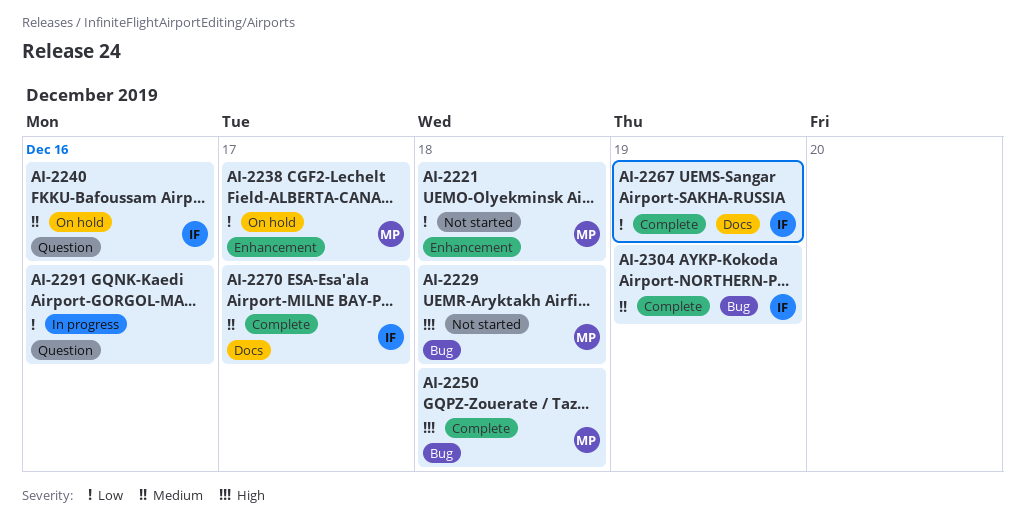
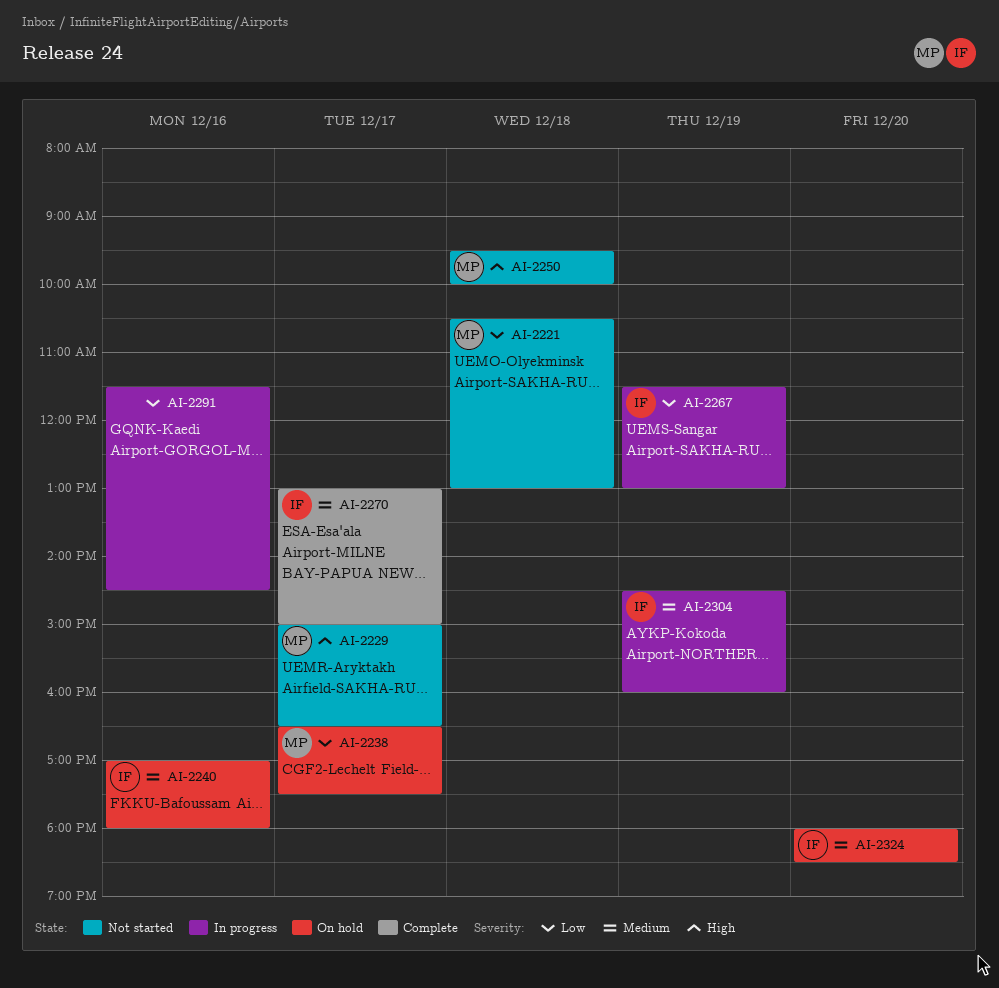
AI-2229, day: Dec 18 -> Dec 17
AI-2250, status: Complete -> Not started
AI-2267, status: Complete -> In progress
AI-2304, status: Complete -> In progress
AI-2324: none -> present

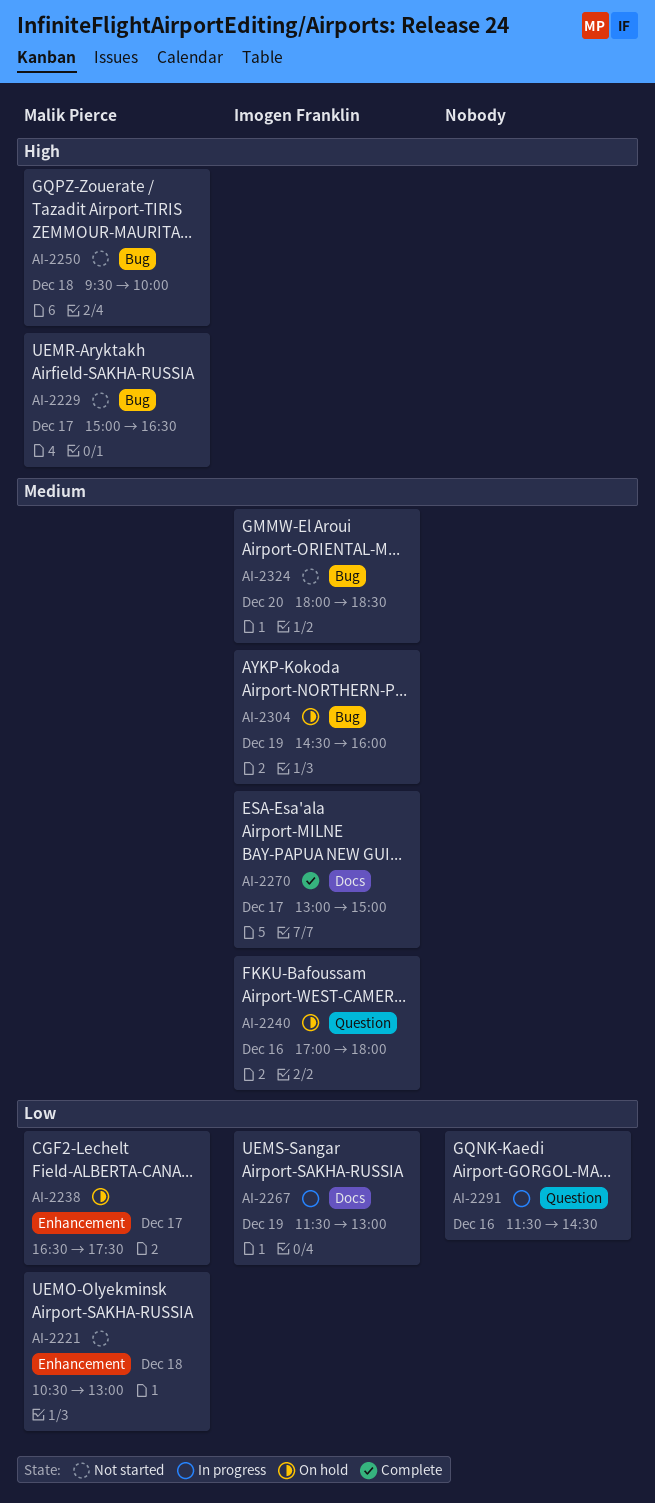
AI-2304, status: In progress -> On hold
AI-2324, status: On hold -> Not started

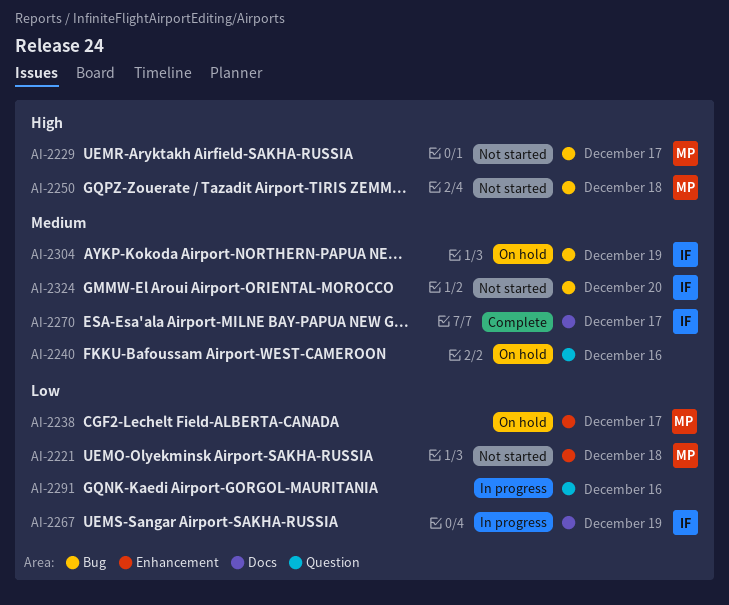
AI-2240, owner: Imogen Franklin -> none

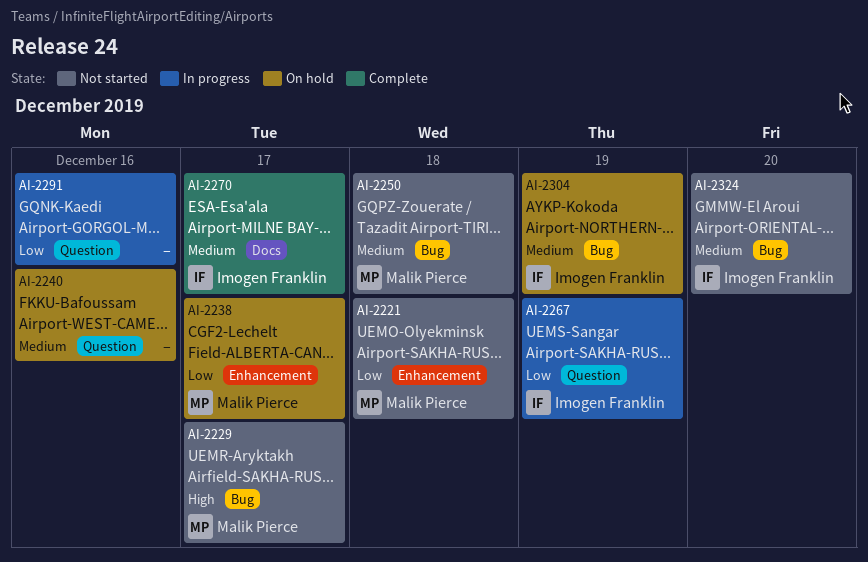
AI-2250, priority: High -> Medium
AI-2267, label: Docs -> Question

